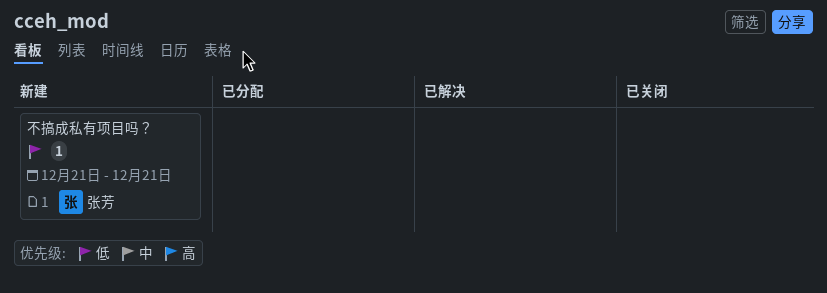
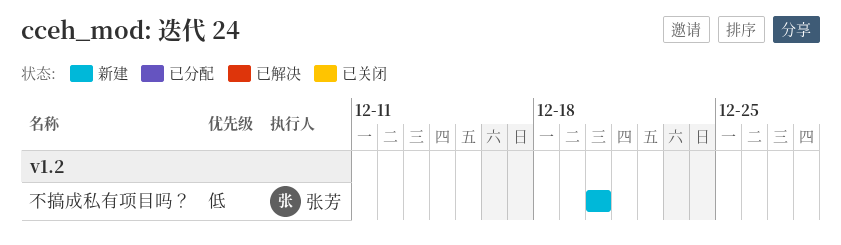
不搞成私有项目吗？, start: Dec 21 -> Dec 20
不搞成私有项目吗？, due: Dec 21 -> Dec 20

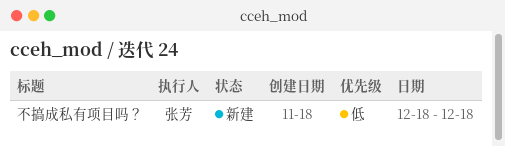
不搞成私有项目吗？, start: Dec 20 -> Dec 18
不搞成私有项目吗？, due: Dec 20 -> Dec 18

